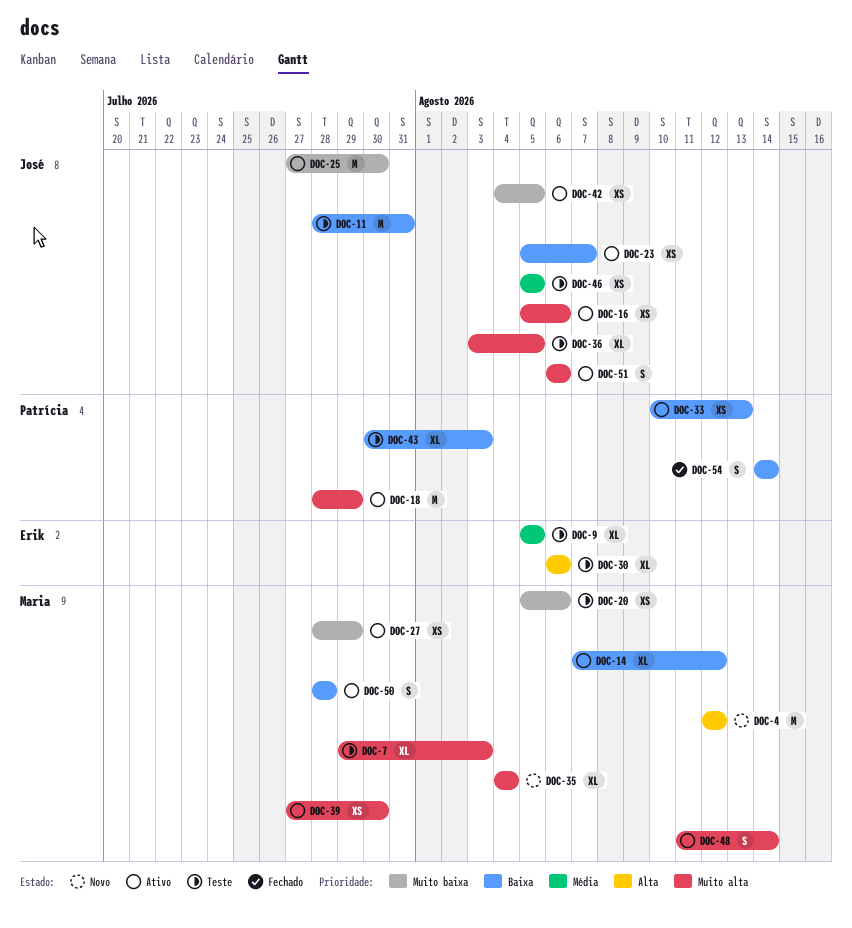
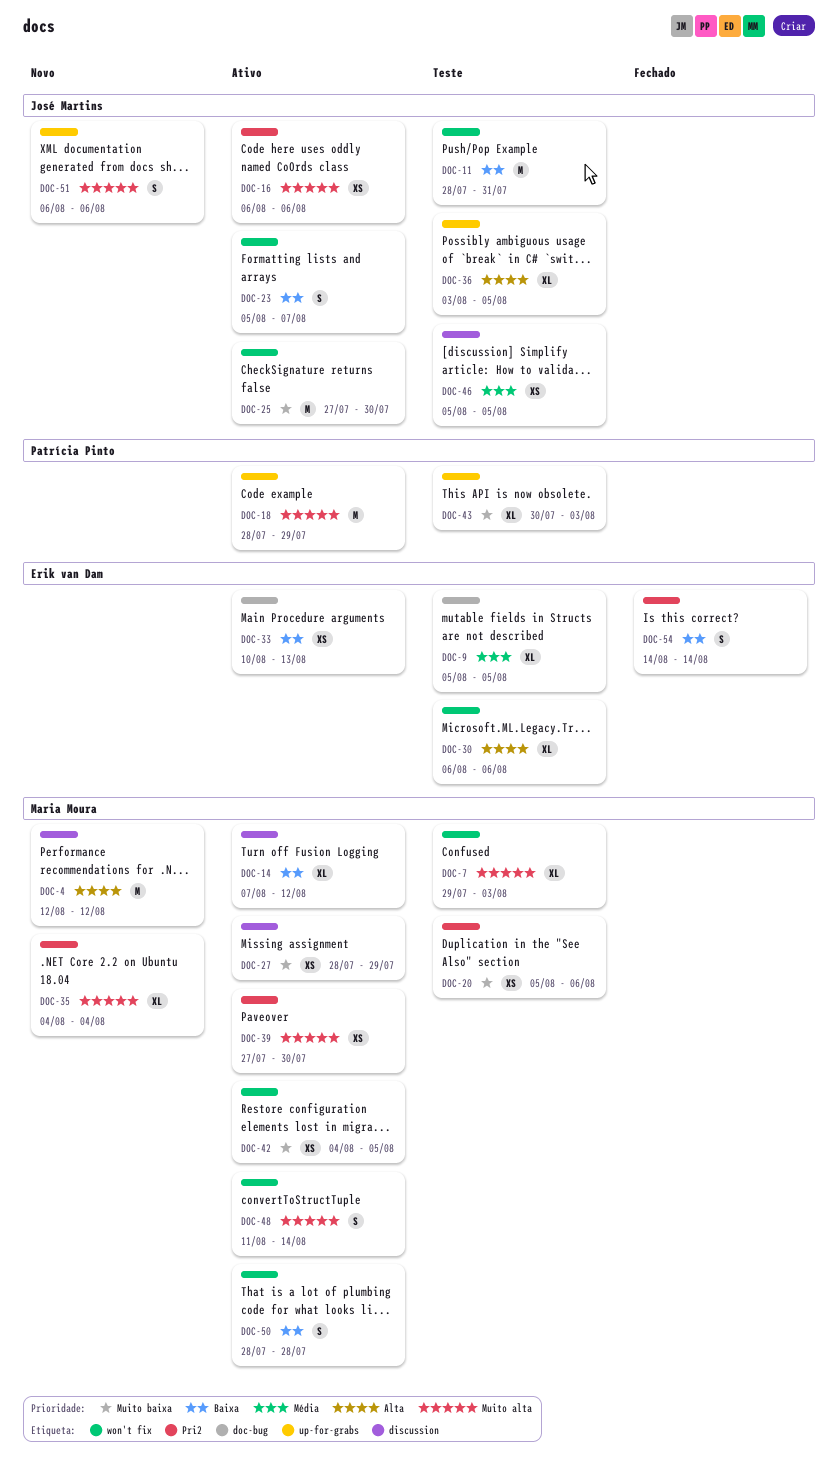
DOC-16, start: Aug 5 -> Aug 6
DOC-23, estimate: XS -> S
DOC-33, owner: Patrícia Pinto -> Erik van Dam
DOC-36, priority: Muito alta -> Alta
DOC-42, owner: José Martins -> Maria Moura
DOC-43, priority: Baixa -> Muito baixa
DOC-51, status: Ativo -> Novo
DOC-54, owner: Patrícia Pinto -> Erik van Dam

